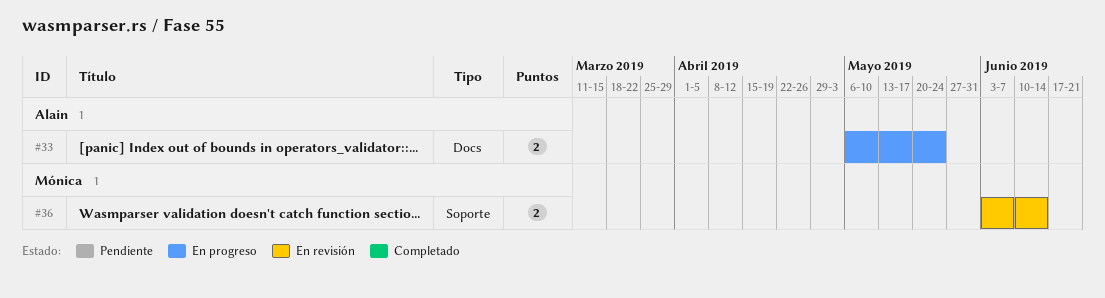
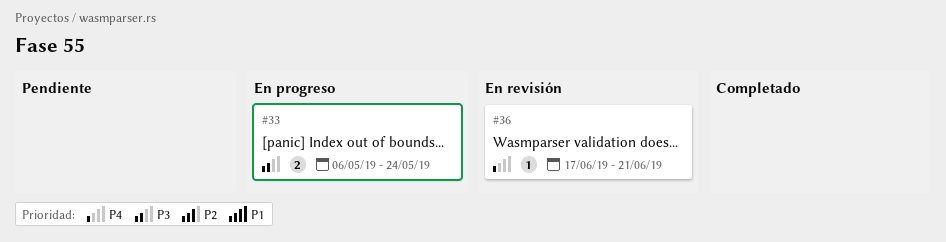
#36, estimate: 2 -> 1
#36, start: Jun 3 -> Jun 17
#36, due: Jun 14 -> Jun 21

